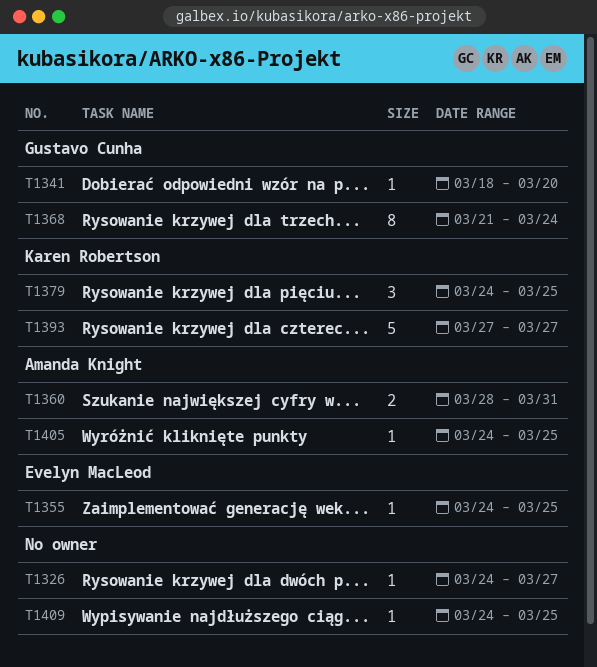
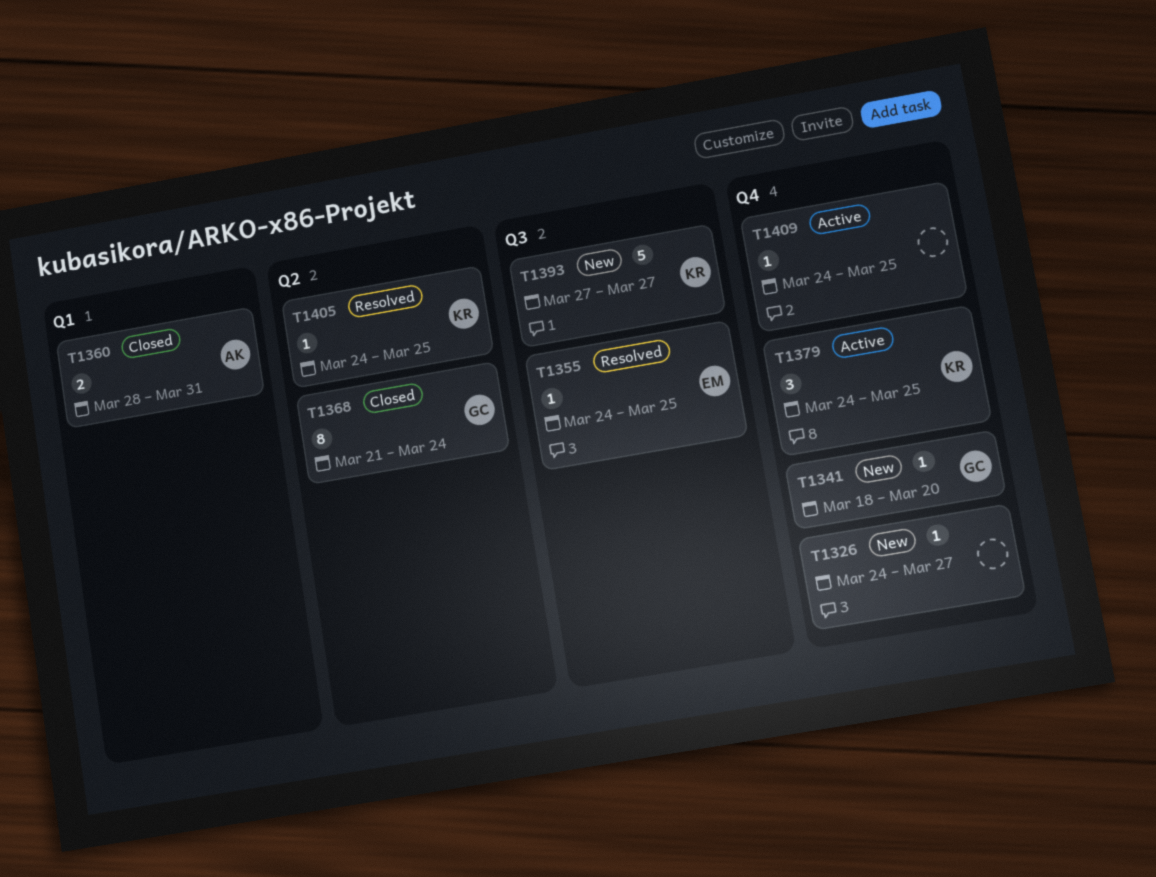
T1405, owner: Amanda Knight -> Karen Robertson

